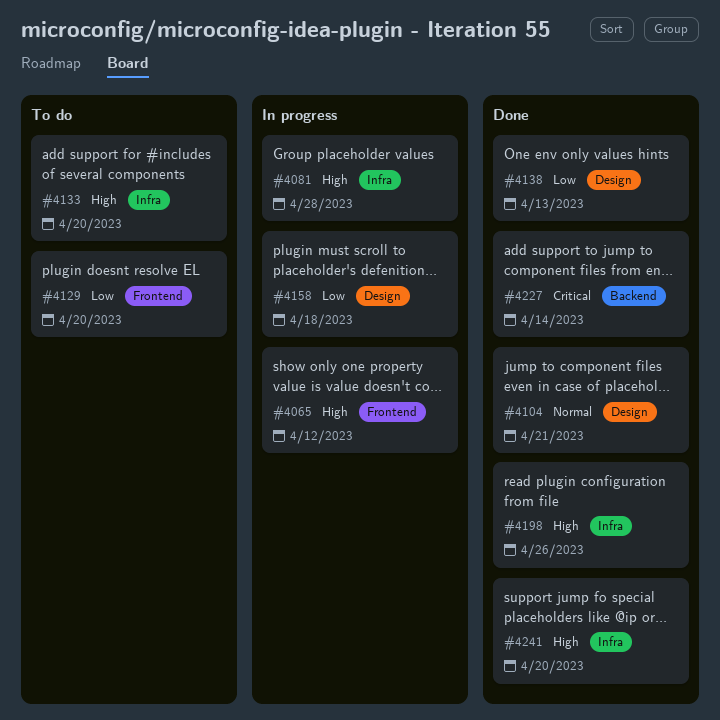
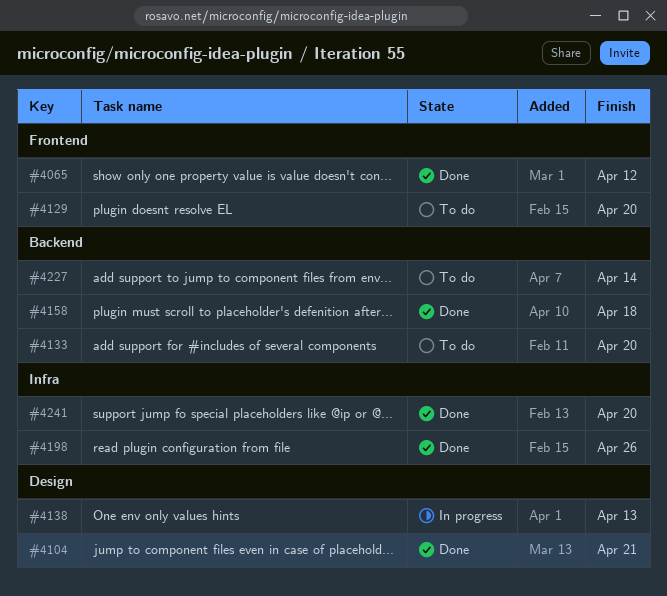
#4065, status: In progress -> Done
#4081: present -> none
#4133, label: Infra -> Backend
#4138, status: Done -> In progress
#4158, status: In progress -> Done
#4158, label: Design -> Backend
#4227, status: Done -> To do

